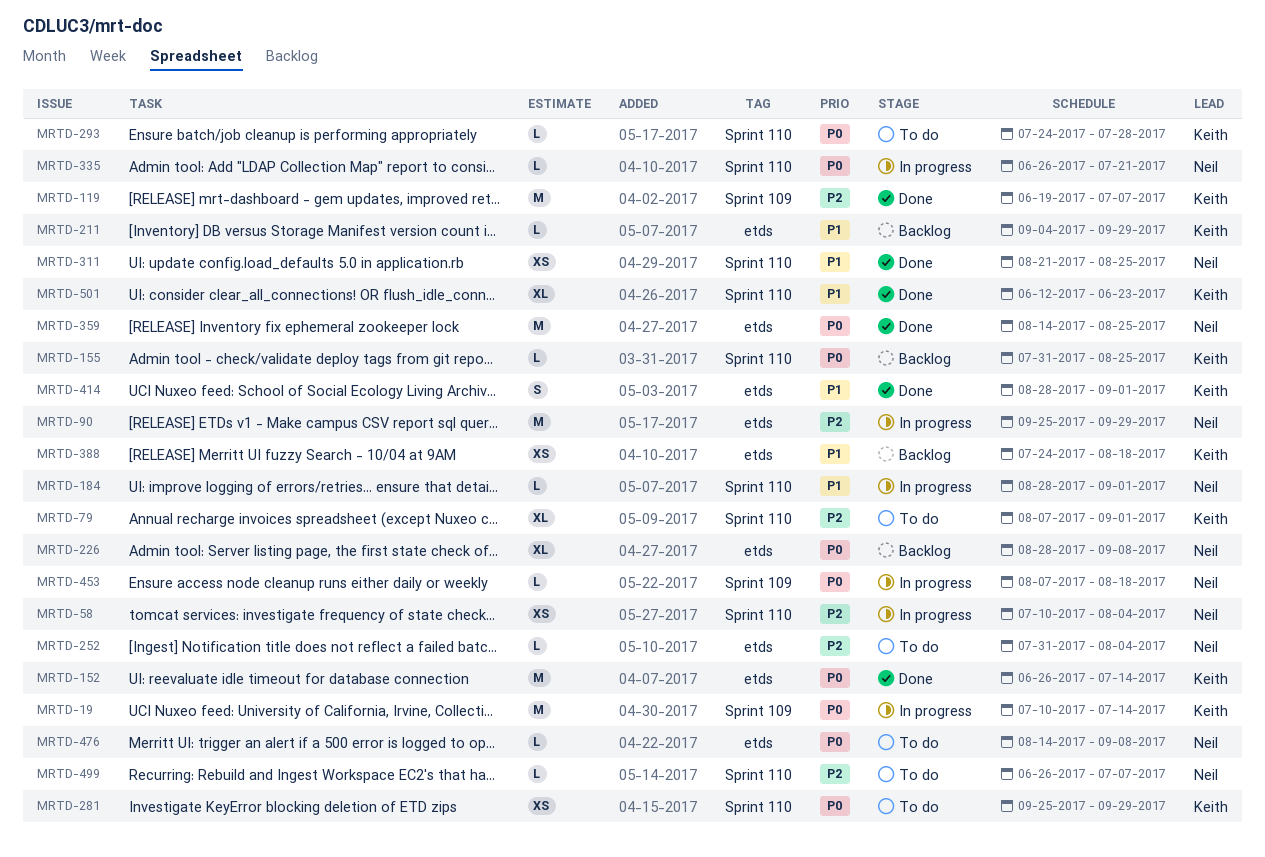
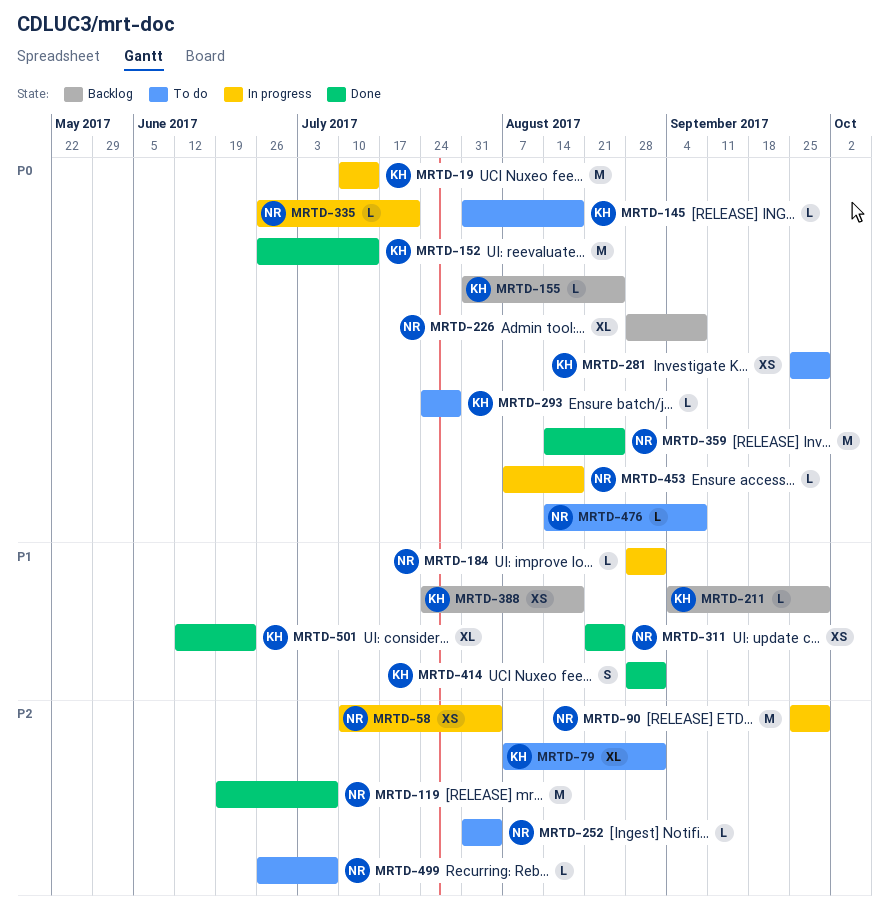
MRTD-119, owner: Keith -> Neil
MRTD-145: none -> present

